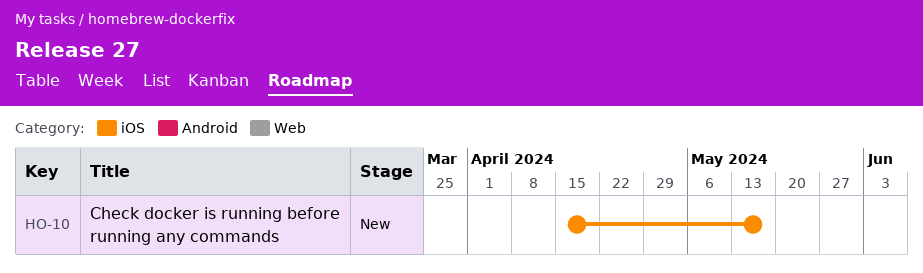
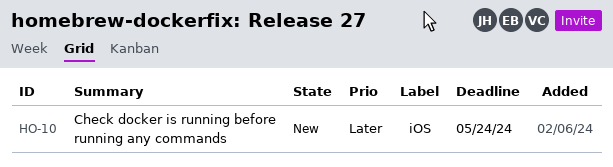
HO-10, due: May 17 -> May 24

